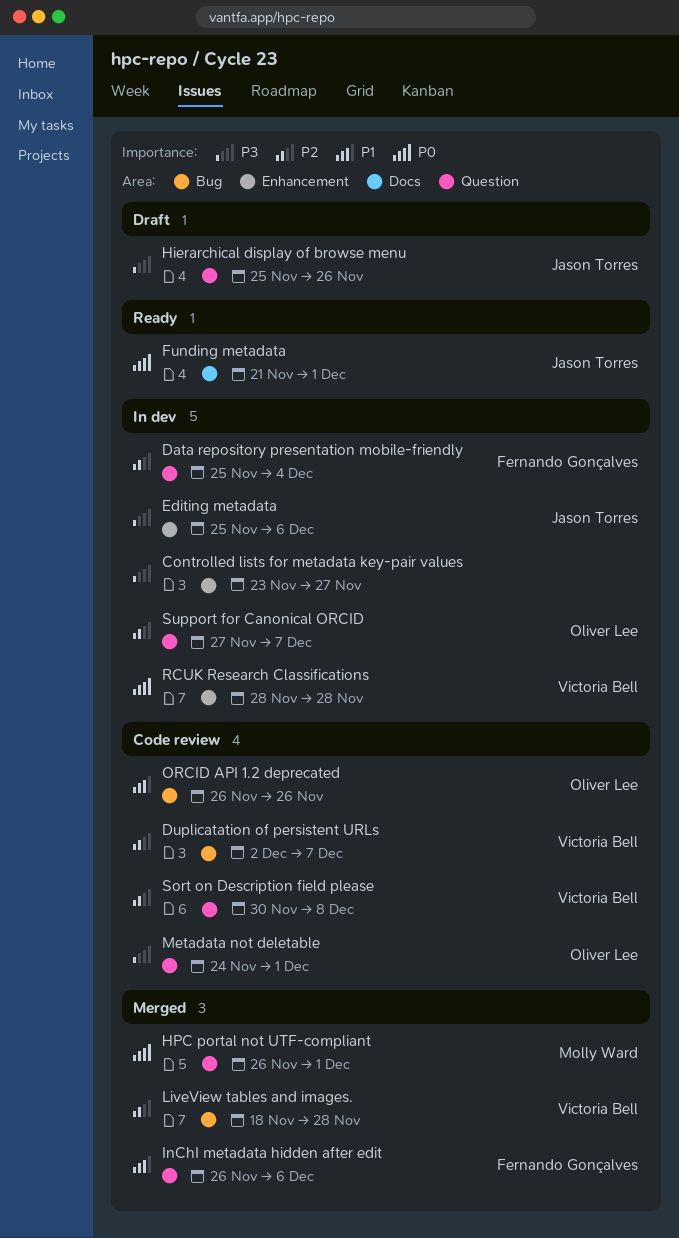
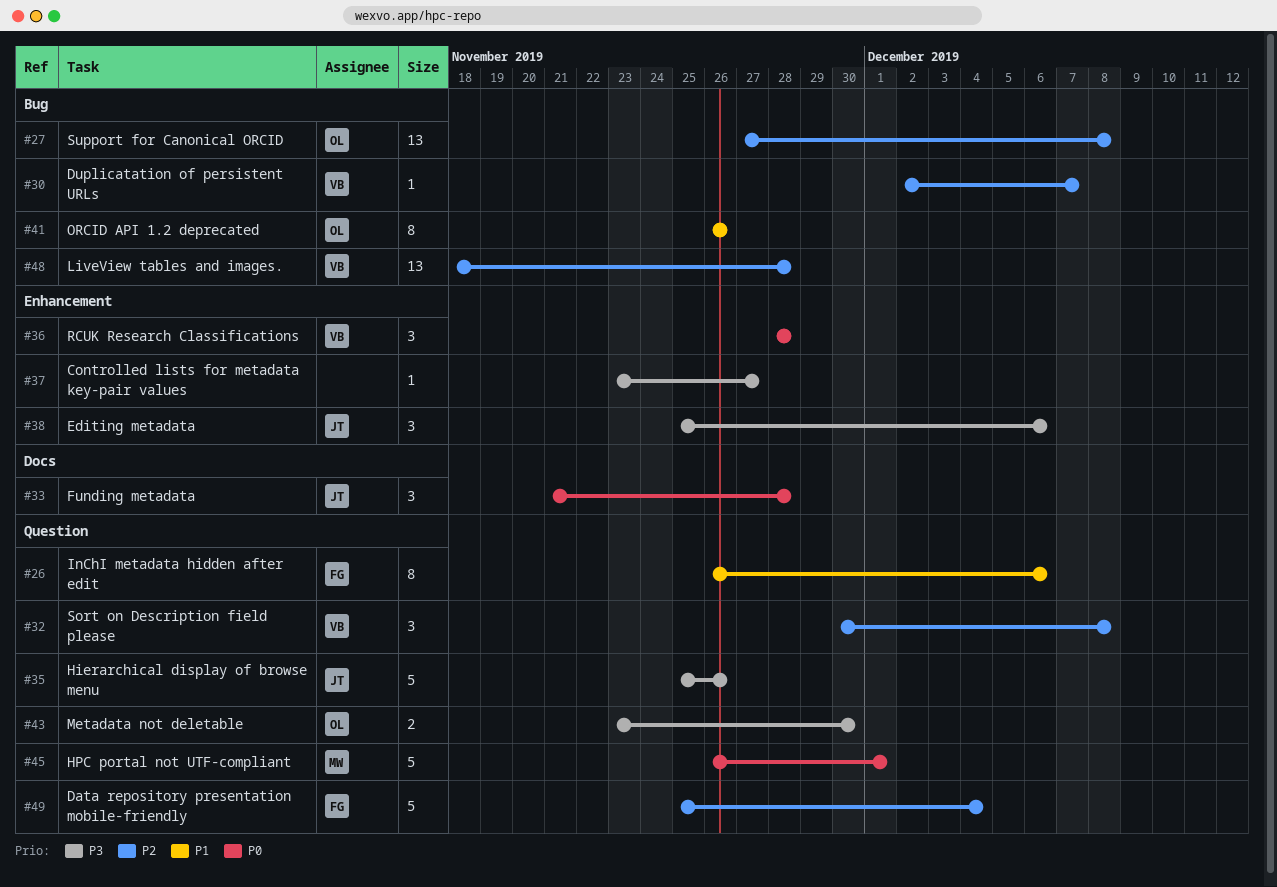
Funding metadata, due: Dec 1 -> Nov 28
Metadata not deletable, start: Nov 24 -> Nov 23
Metadata not deletable, due: Dec 1 -> Nov 30
Support for Canonical ORCID, label: Question -> Bug
Support for Canonical ORCID, due: Dec 7 -> Dec 8

